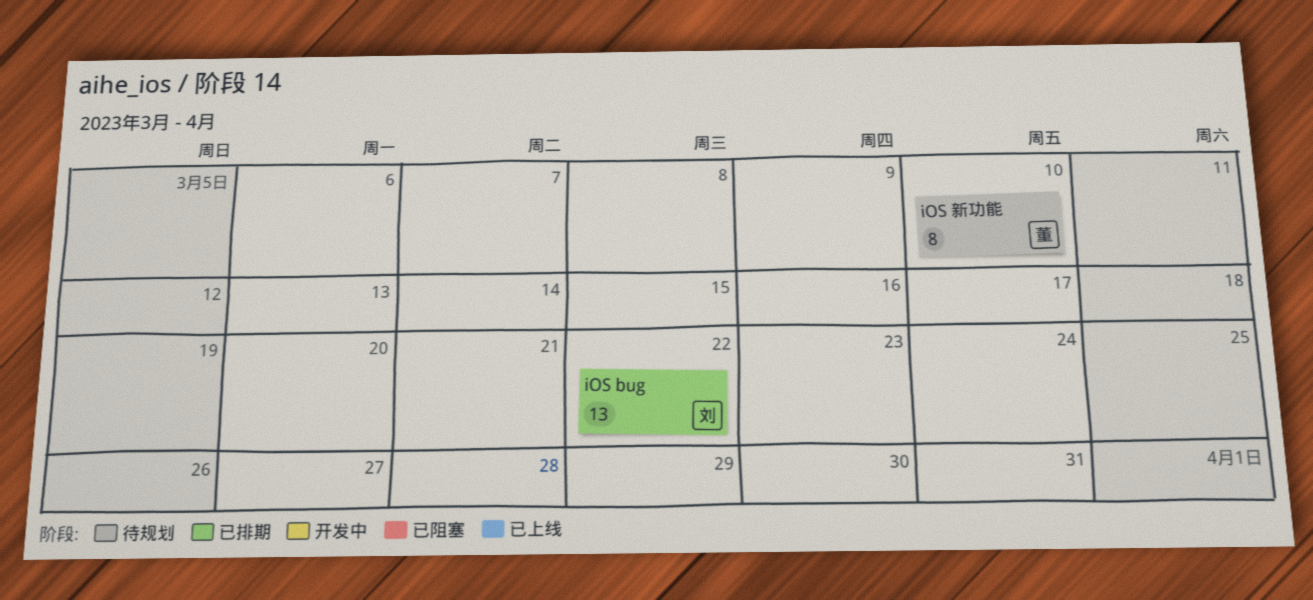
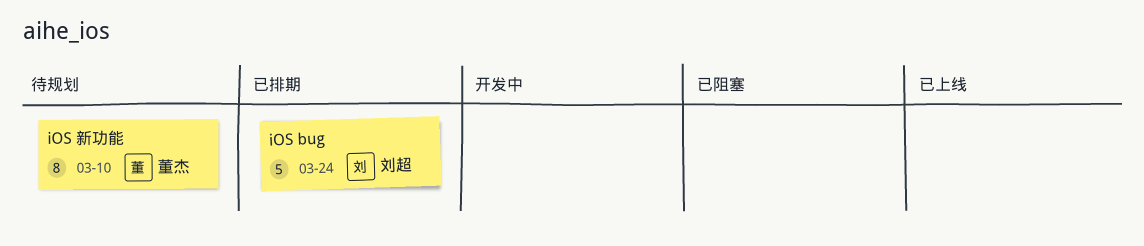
iOS bug, estimate: 13 -> 5
iOS bug, due: Mar 22 -> Mar 24

